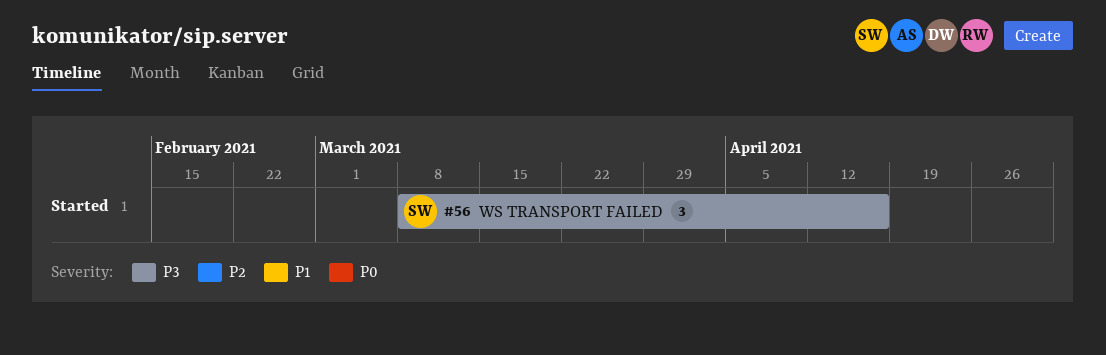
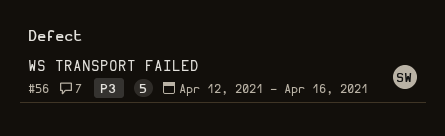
#56, estimate: 3 -> 5
#56, start: Mar 8 -> Apr 12

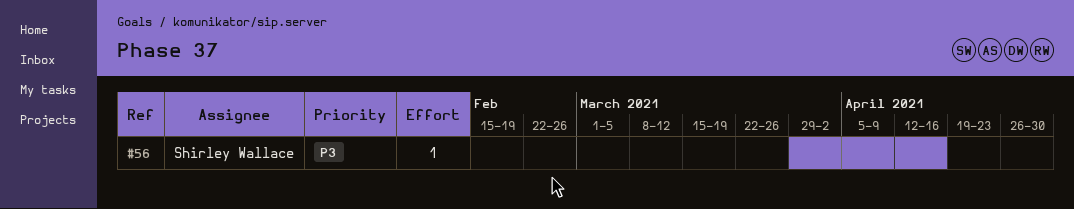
#56, estimate: 5 -> 1
#56, start: Apr 12 -> Mar 29

